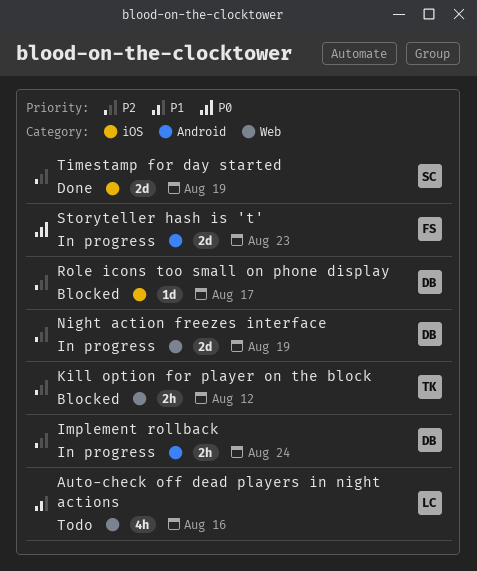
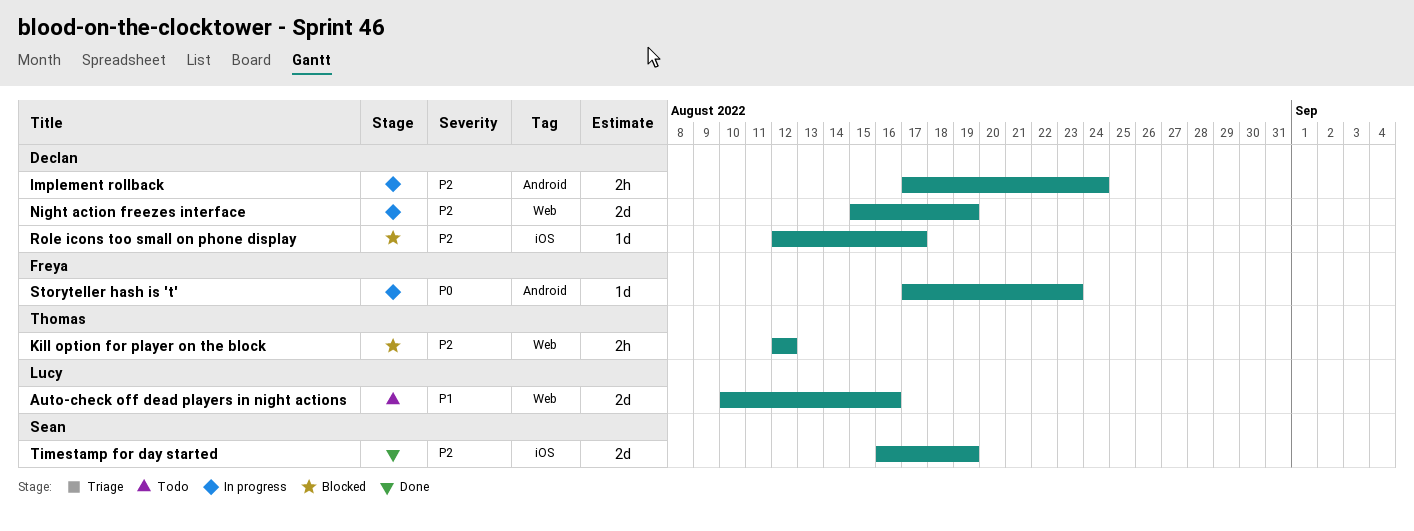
Auto-check off dead players in night actions, estimate: 4h -> 2d
Storyteller hash is 't', estimate: 2d -> 1d

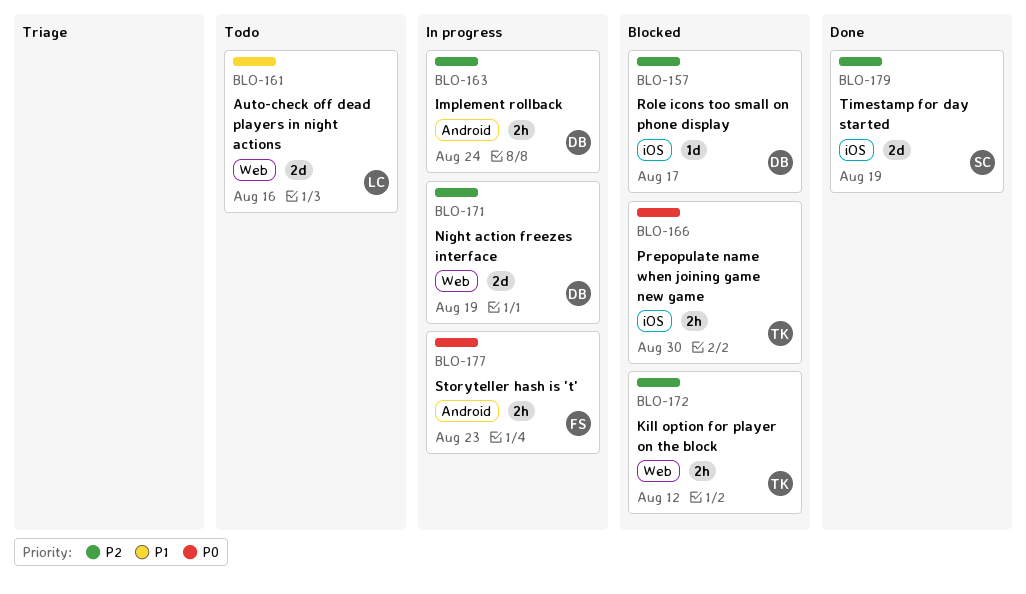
Prepopulate name when joining game new game: none -> present
Storyteller hash is 't', estimate: 1d -> 2h

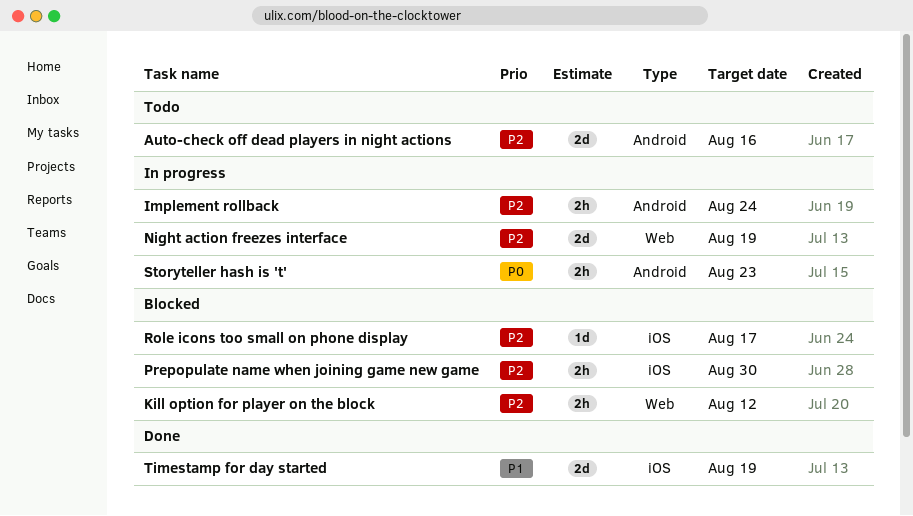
Auto-check off dead players in night actions, priority: P1 -> P2
Auto-check off dead players in night actions, label: Web -> Android
Prepopulate name when joining game new game, priority: P0 -> P2
Timestamp for day started, priority: P2 -> P1

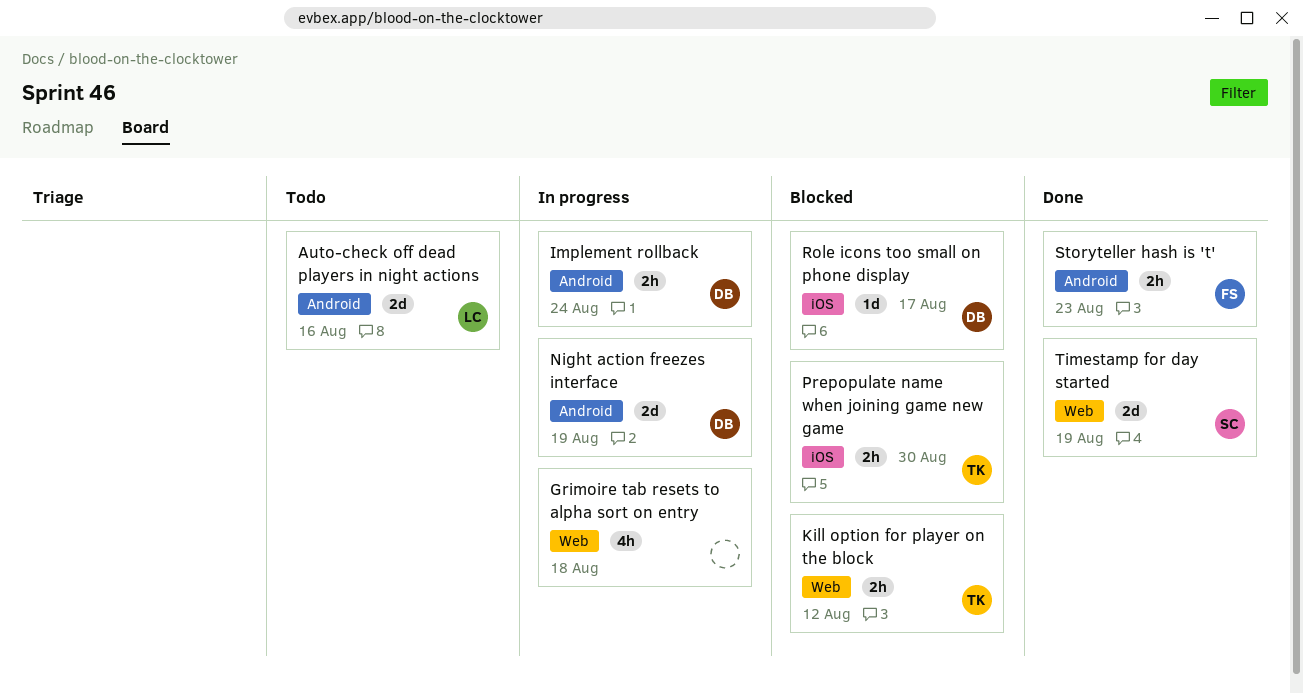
Grimoire tab resets to alpha sort on entry: none -> present
Night action freezes interface, label: Web -> Android
Storyteller hash is 't', status: In progress -> Done
Timestamp for day started, label: iOS -> Web

